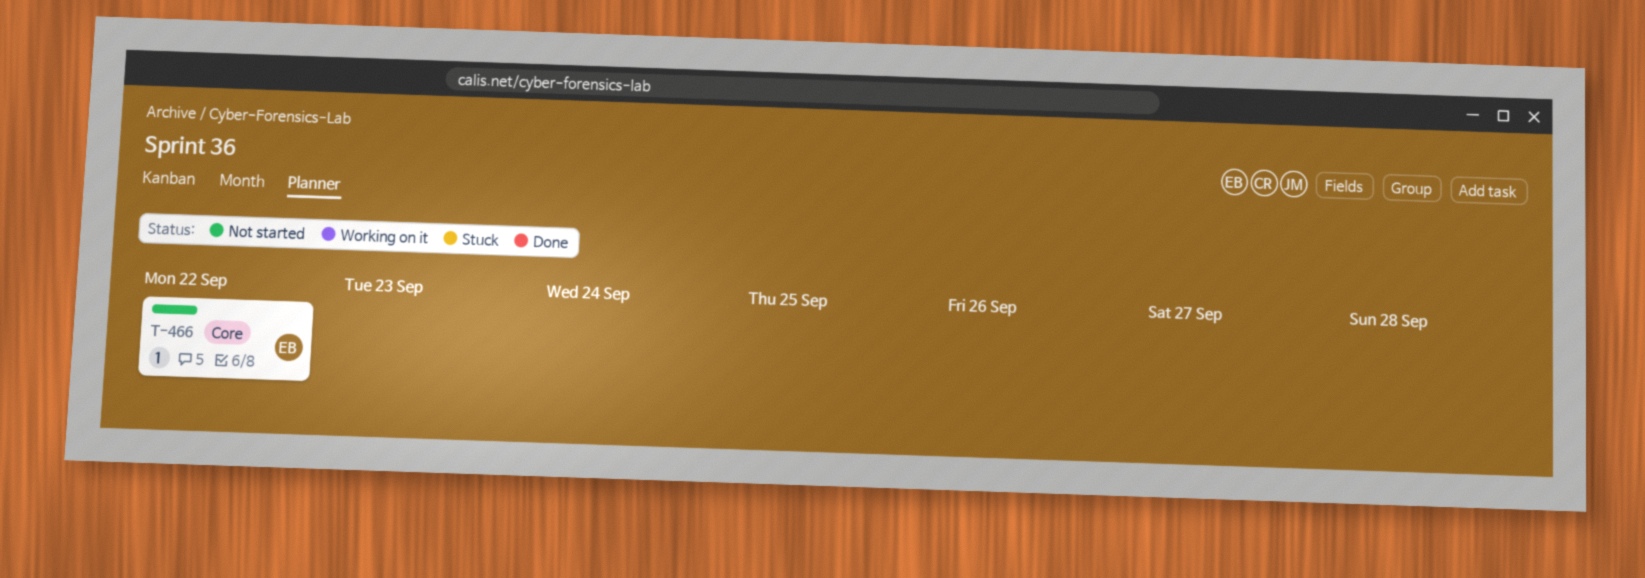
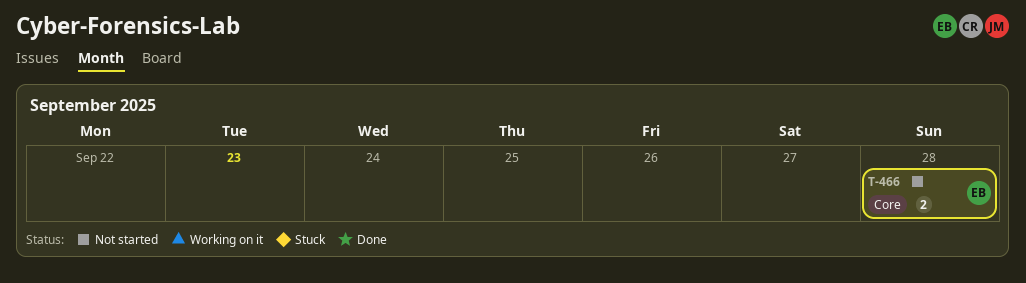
T-466, estimate: 1 -> 2
T-466, due: Sep 22 -> Sep 28

